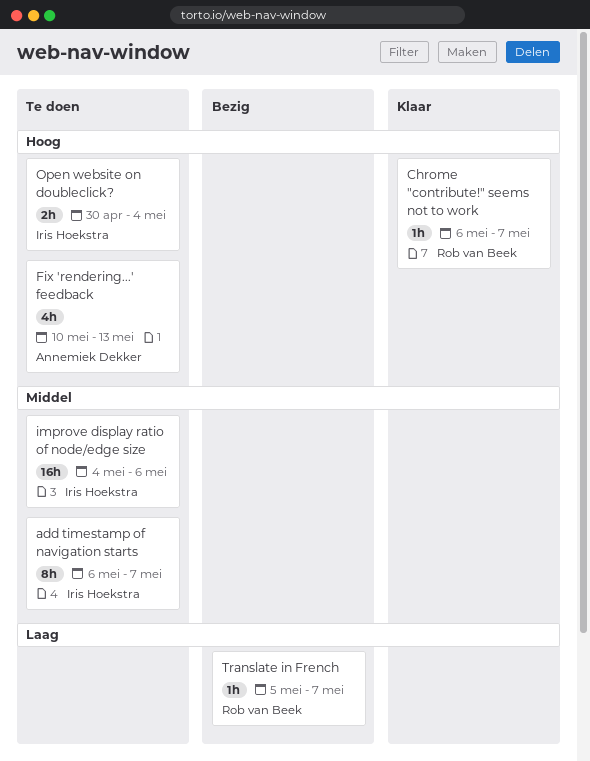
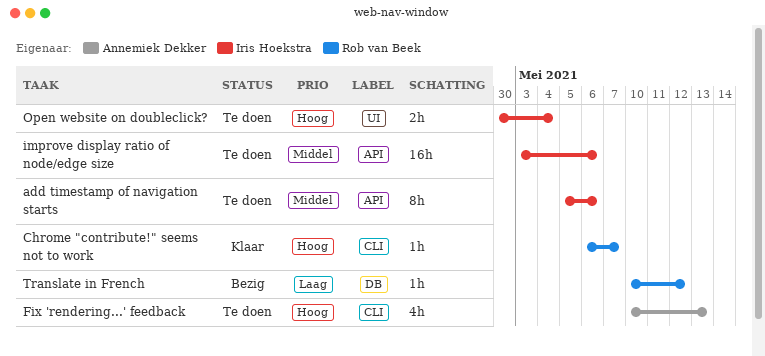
add timestamp of navigation starts, start: May 6 -> May 5
add timestamp of navigation starts, due: May 7 -> May 6
improve display ratio of node/edge size, start: May 4 -> May 3
Translate in French, start: May 5 -> May 10
Translate in French, due: May 7 -> May 12

